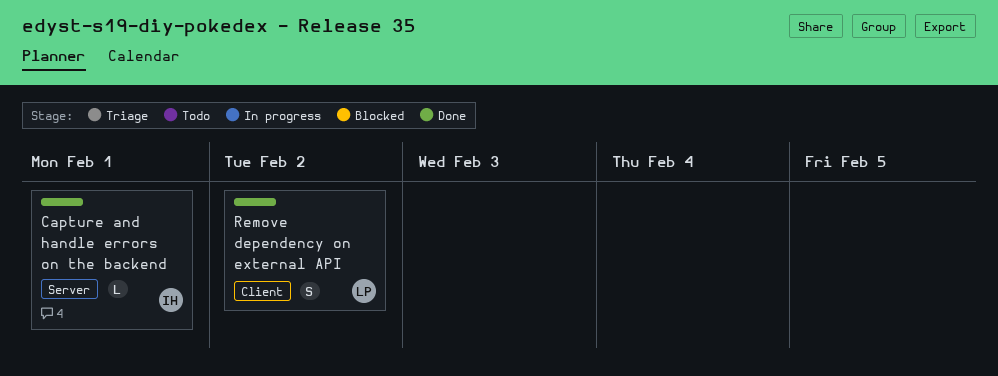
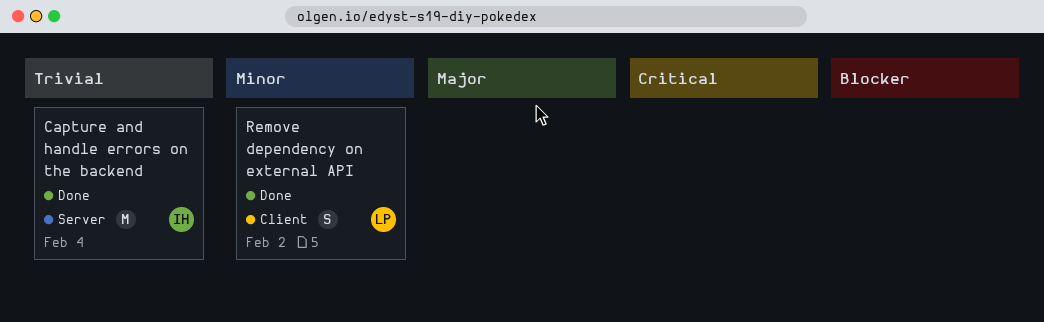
Capture and handle errors on the backend, estimate: L -> M
Capture and handle errors on the backend, due: Feb 1 -> Feb 4

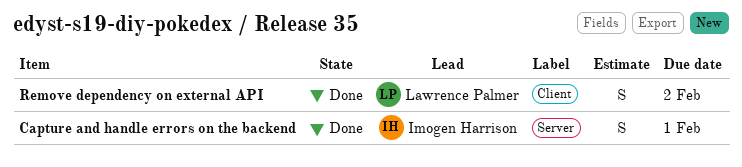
Capture and handle errors on the backend, estimate: M -> S
Capture and handle errors on the backend, due: Feb 4 -> Feb 1

